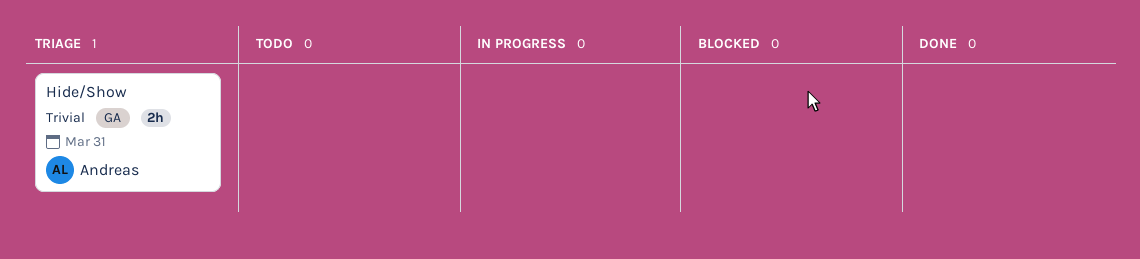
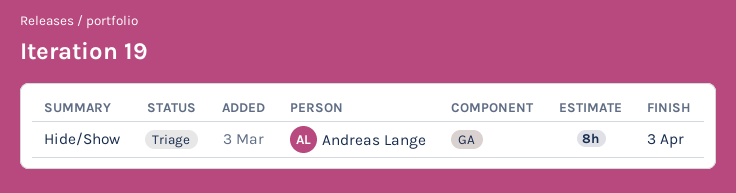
Hide/Show, estimate: 2h -> 8h
Hide/Show, due: Mar 31 -> Apr 3

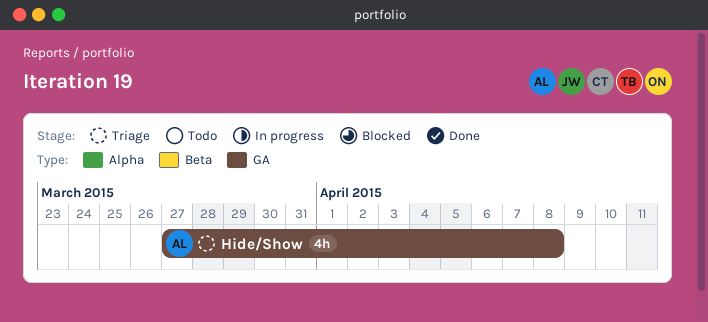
Hide/Show, estimate: 8h -> 4h
Hide/Show, due: Apr 3 -> Apr 8

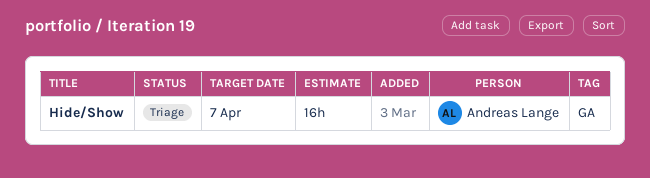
Hide/Show, estimate: 4h -> 16h
Hide/Show, due: Apr 8 -> Apr 7

